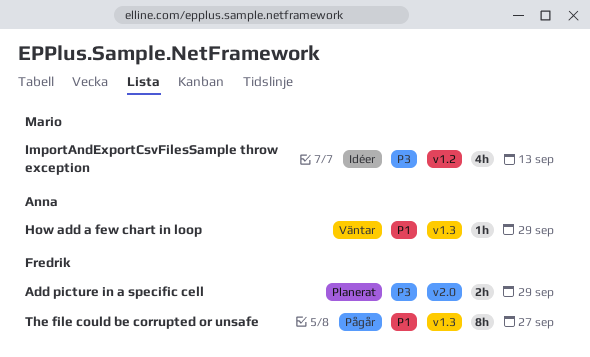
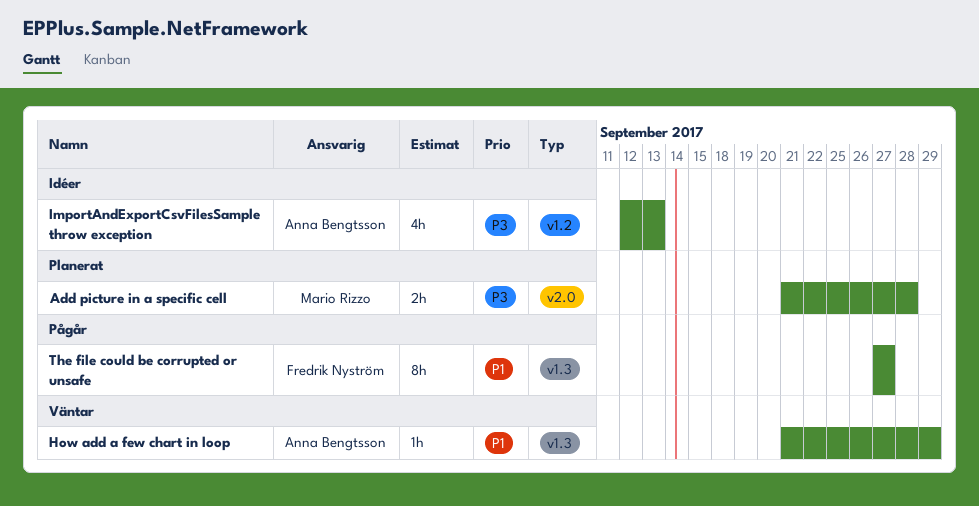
Add picture in a specific cell, owner: Fredrik Nyström -> Mario Rizzo
Add picture in a specific cell, due: Sep 29 -> Sep 28
ImportAndExportCsvFilesSample throw exception, owner: Mario Rizzo -> Anna Bengtsson

